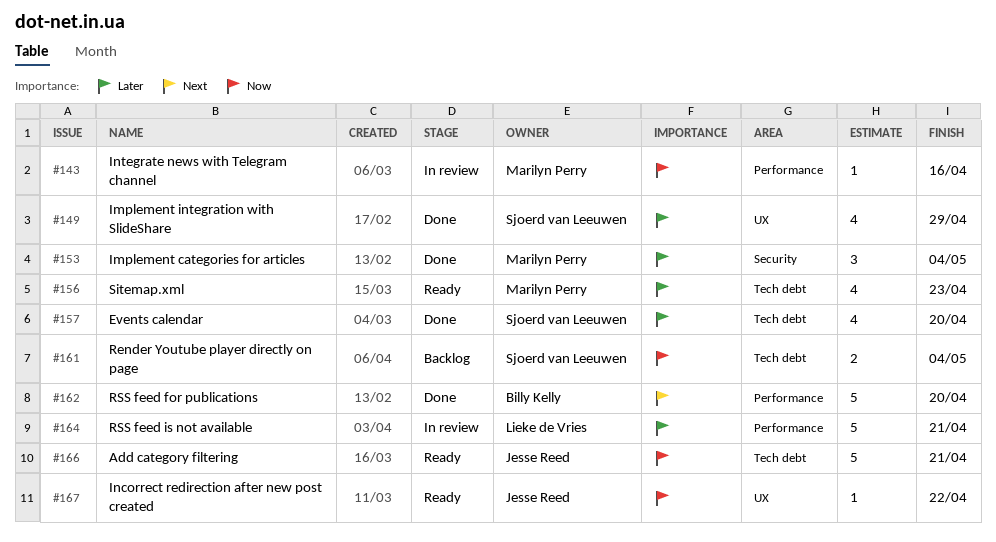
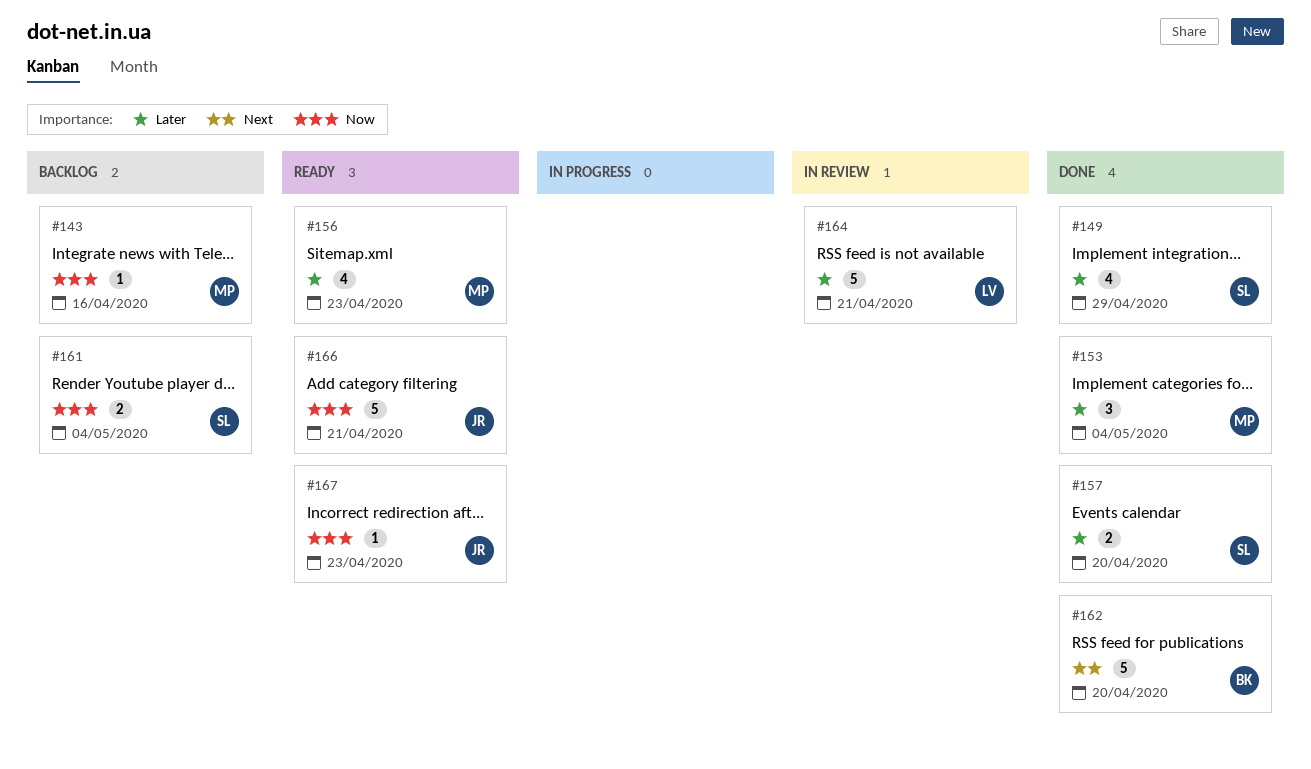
#143, status: In review -> Backlog
#157, estimate: 4 -> 2
#167, due: Apr 22 -> Apr 23

